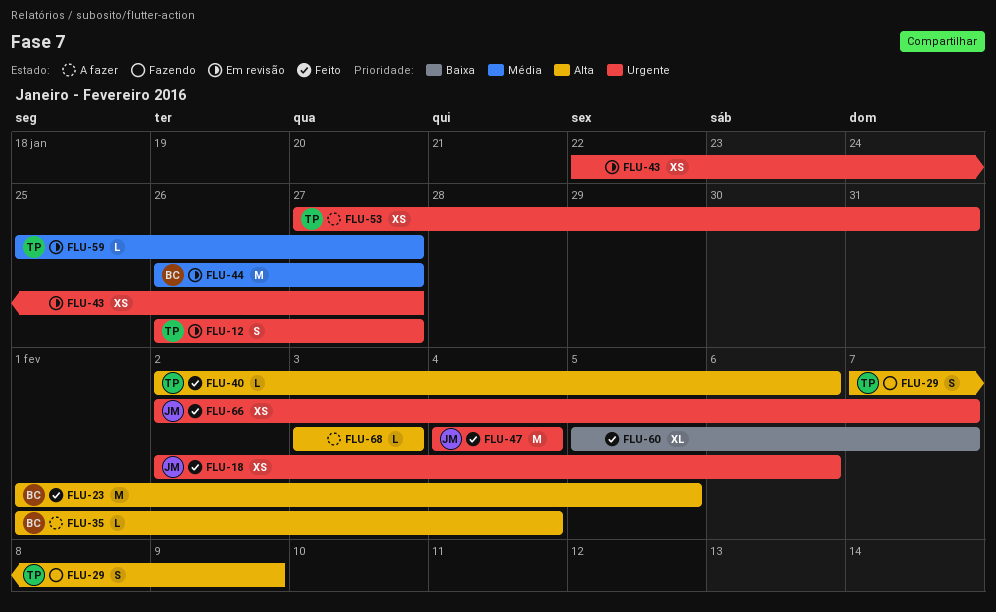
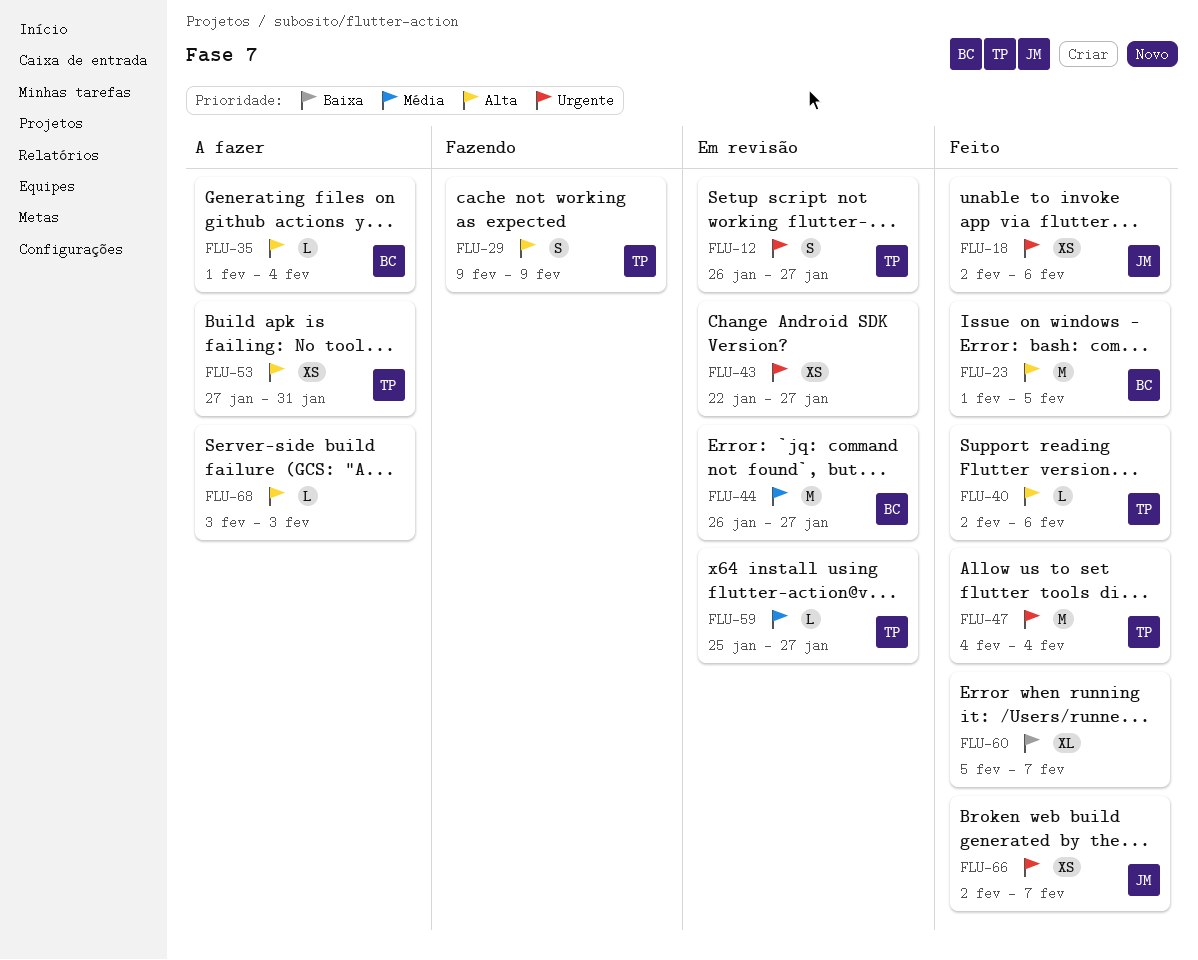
FLU-29, start: Feb 7 -> Feb 9
FLU-47, owner: JM -> TP
FLU-53, priority: Urgente -> Alta

